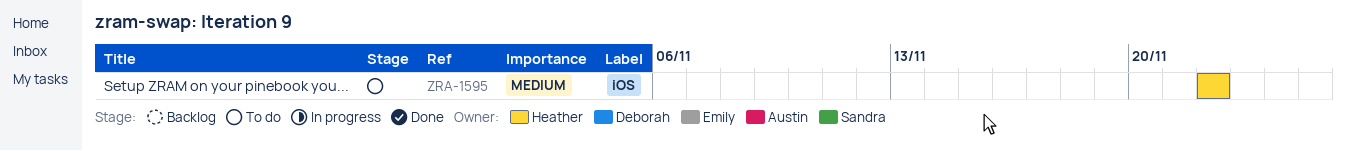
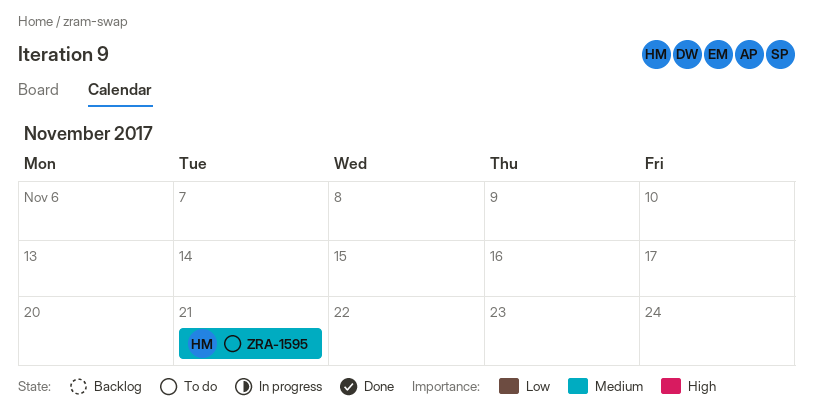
ZRA-1595, start: Nov 22 -> Nov 21
ZRA-1595, due: Nov 22 -> Nov 21

